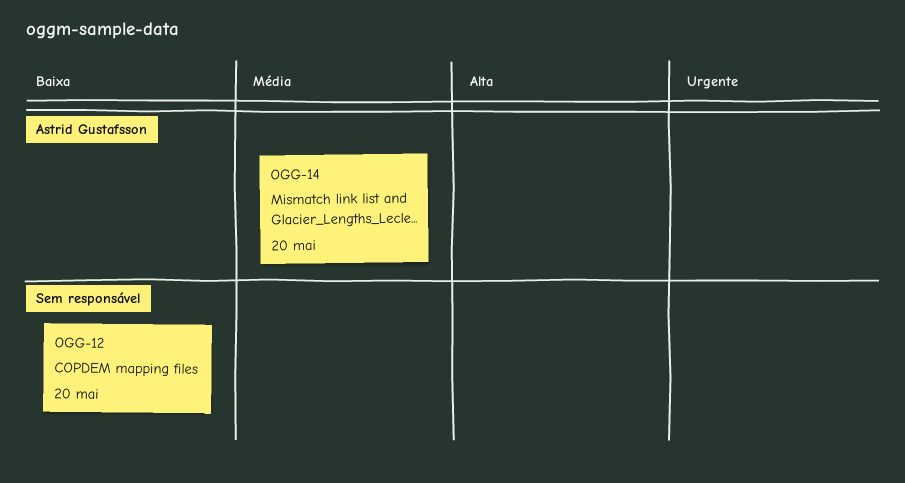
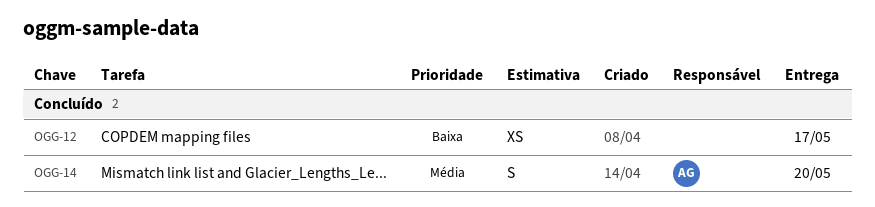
OGG-12, due: May 20 -> May 17

